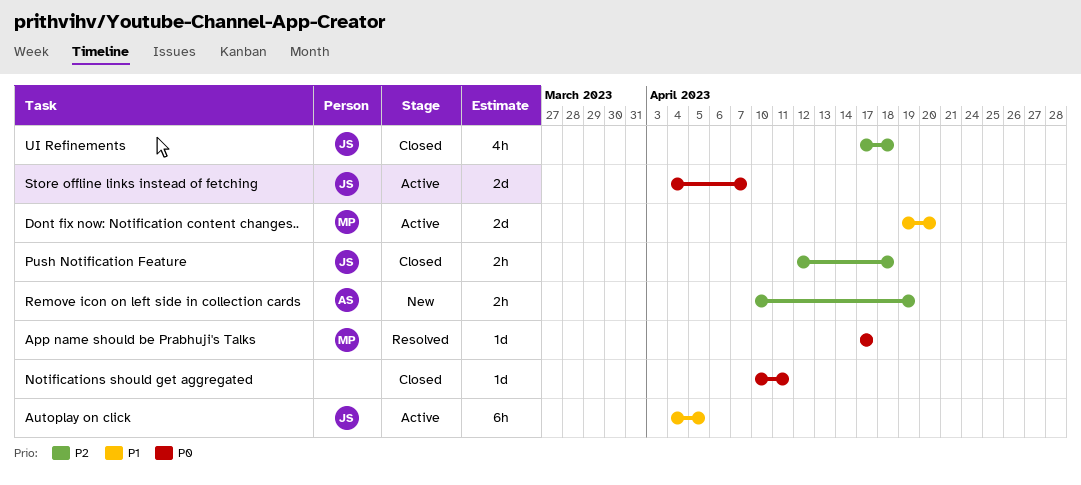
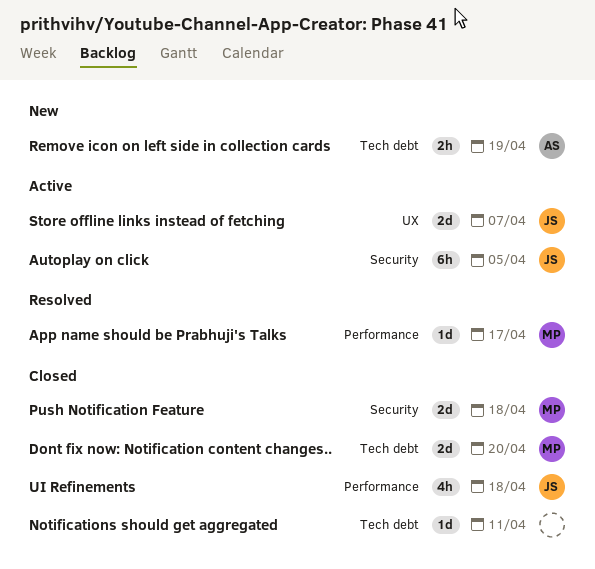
Dont fix now: Notification content changes.., status: Active -> Closed
Push Notification Feature, owner: JS -> MP
Push Notification Feature, estimate: 2h -> 2d

